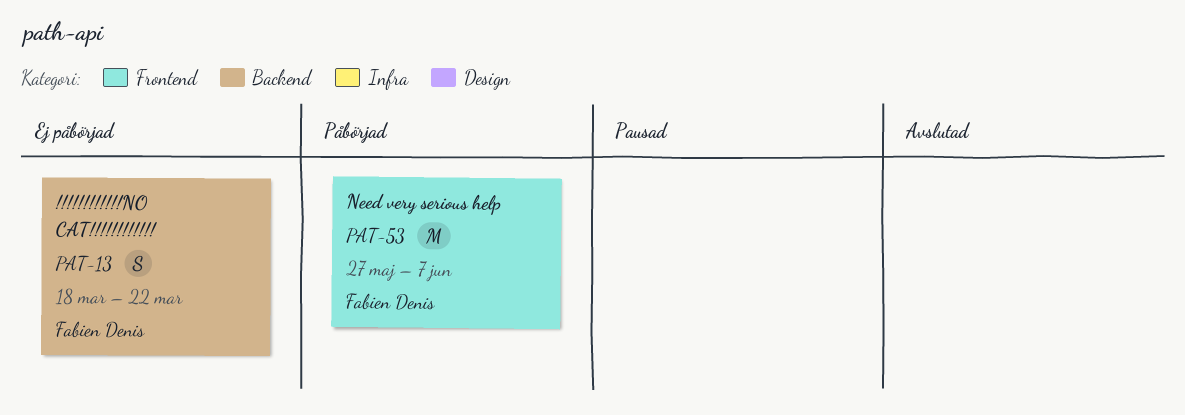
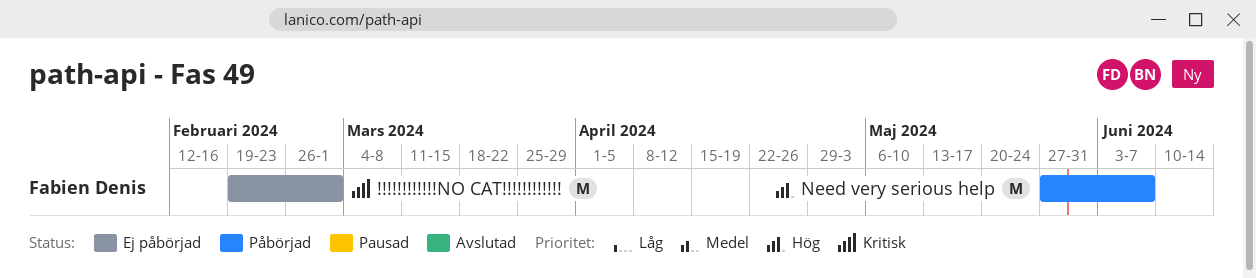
!!!!!!!!!!!!NO CAT!!!!!!!!!!!!, estimate: S -> M
!!!!!!!!!!!!NO CAT!!!!!!!!!!!!, start: Mar 18 -> Feb 19
!!!!!!!!!!!!NO CAT!!!!!!!!!!!!, due: Mar 22 -> Mar 1

